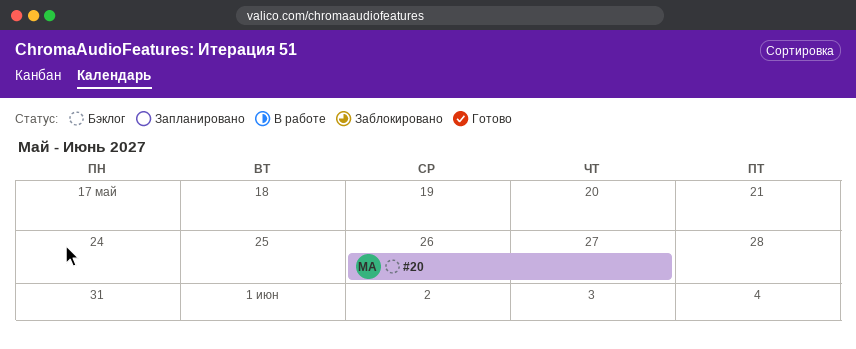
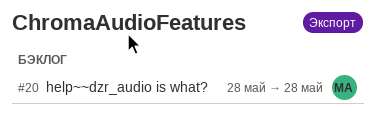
#20, start: May 26 -> May 28
#20, due: May 27 -> May 28

